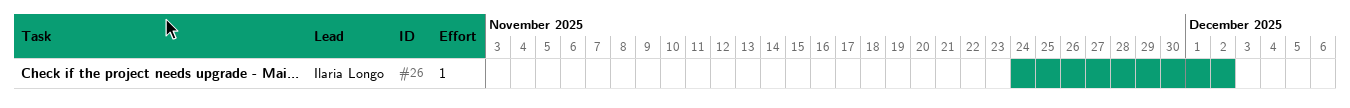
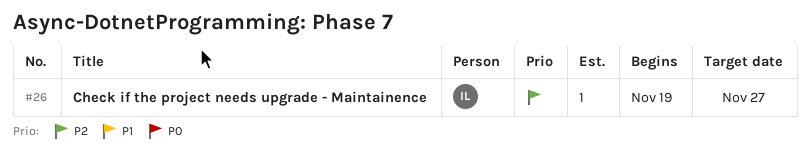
#26, start: Nov 24 -> Nov 19
#26, due: Dec 2 -> Nov 27

